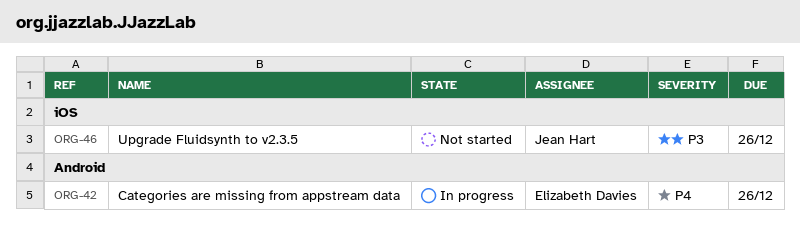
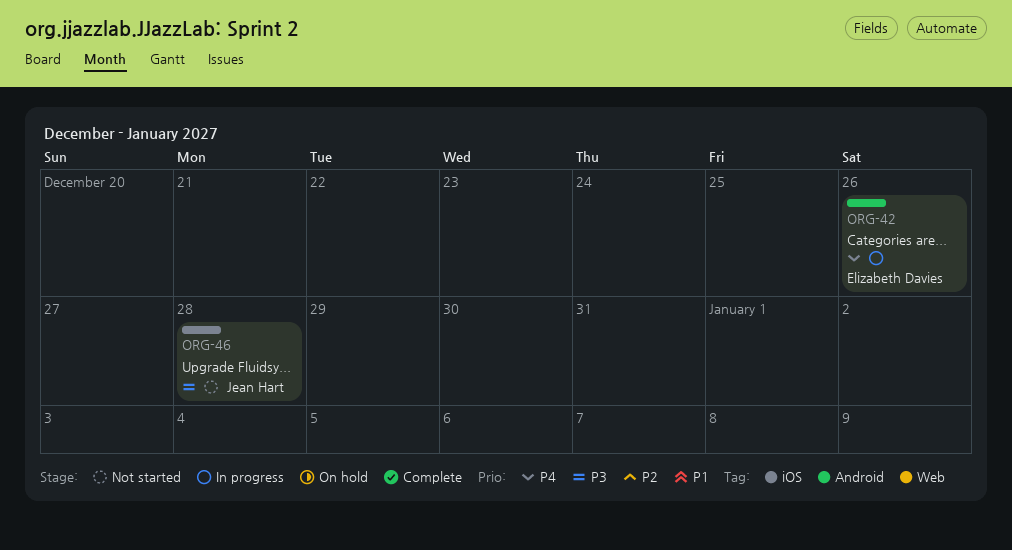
ORG-46, due: Dec 26 -> Dec 28

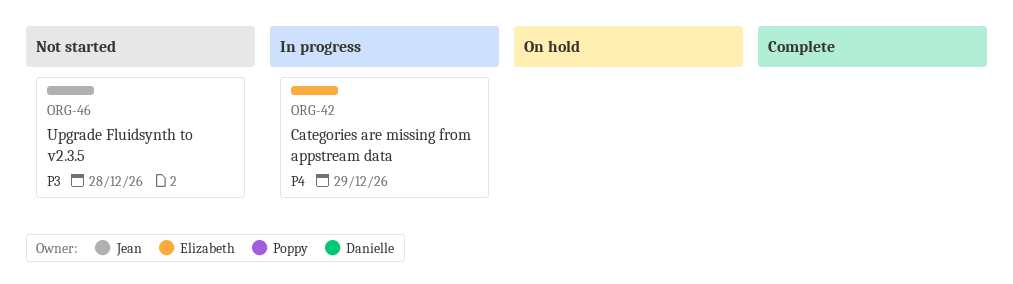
ORG-42, due: Dec 26 -> Dec 29

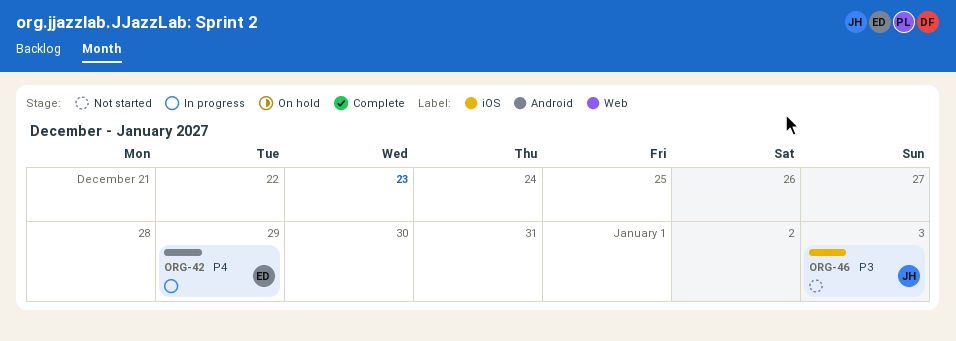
ORG-46, due: Dec 28 -> Jan 3

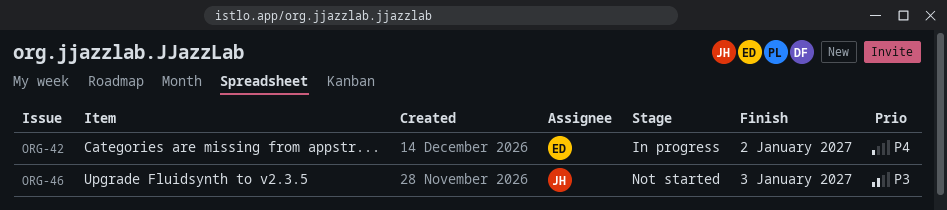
ORG-42, due: Dec 29 -> Jan 2

